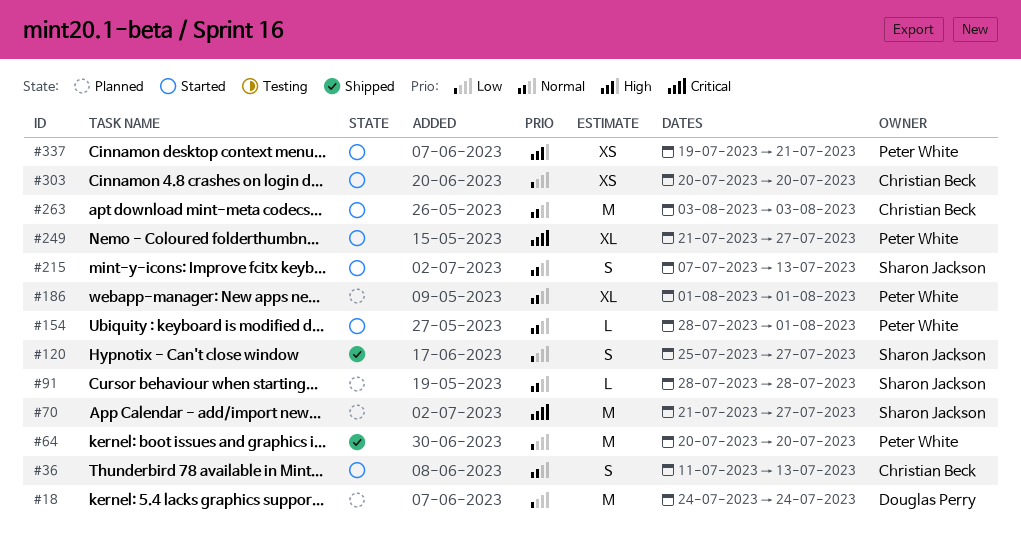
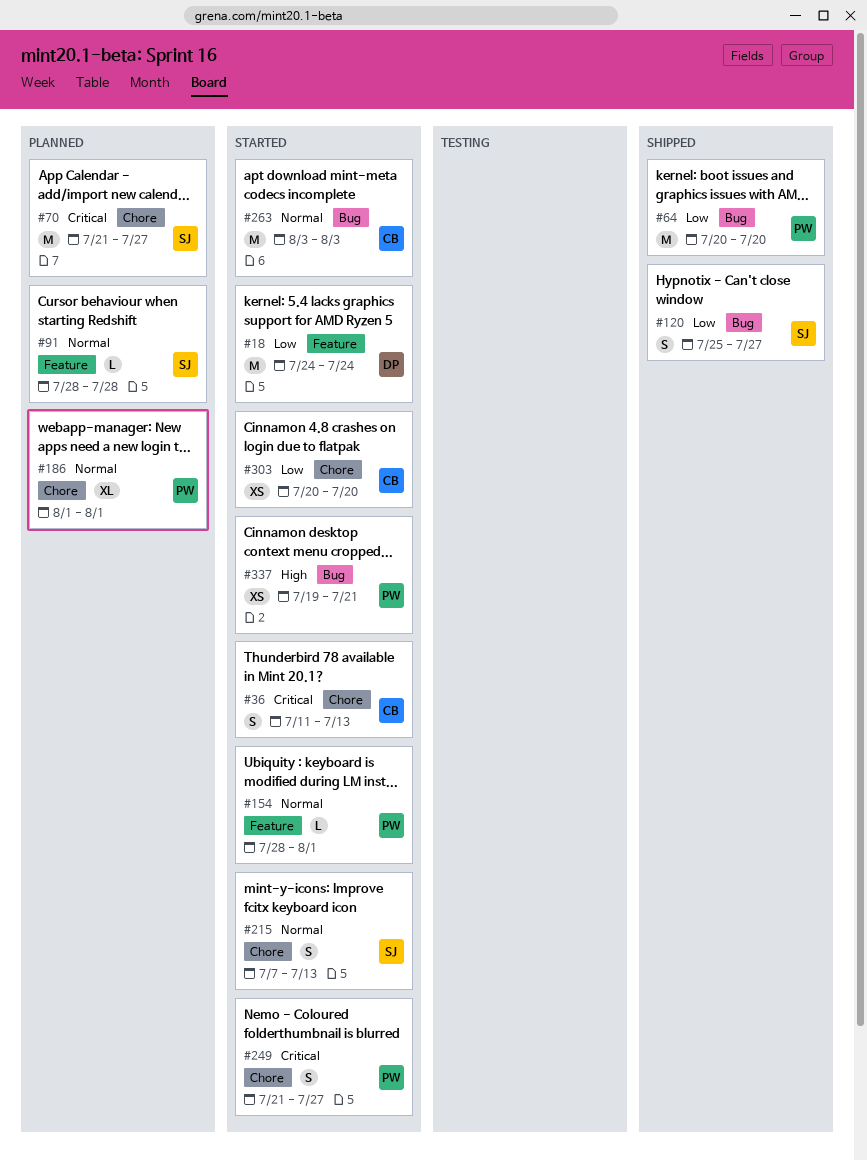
#18, status: Planned -> Started
#36, priority: Normal -> Critical
#249, estimate: XL -> S

